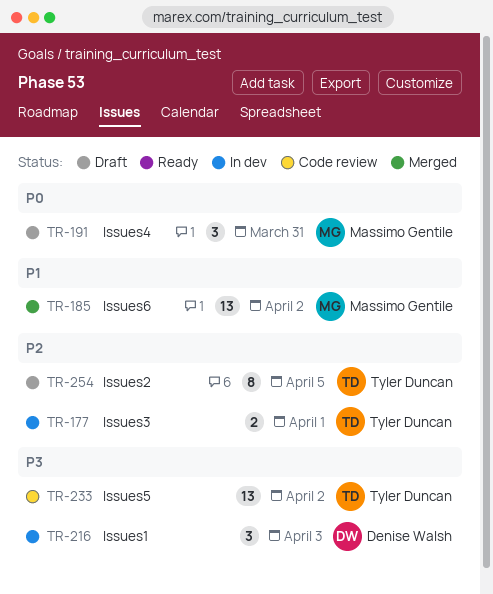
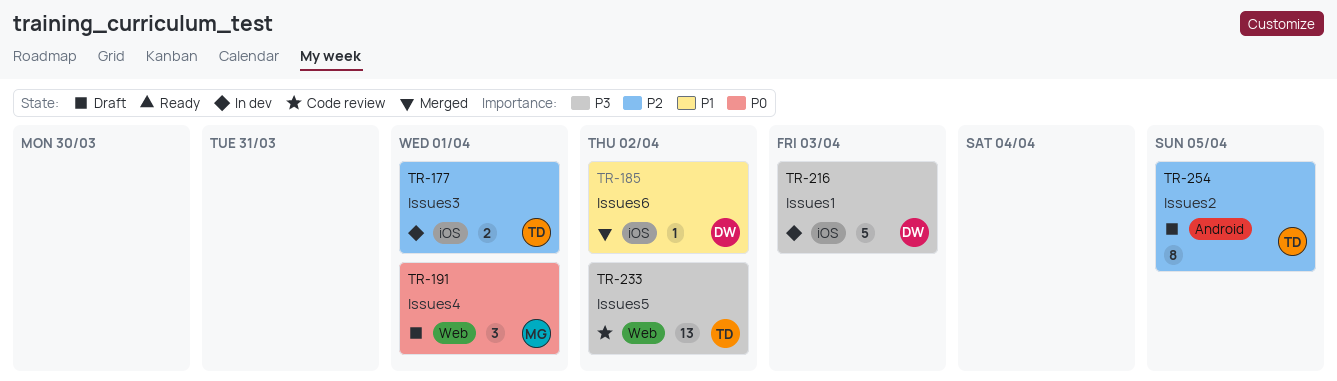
TR-185, owner: Massimo Gentile -> Denise Walsh
TR-185, estimate: 13 -> 1
TR-191, due: Mar 31 -> Apr 1
TR-216, estimate: 3 -> 5

